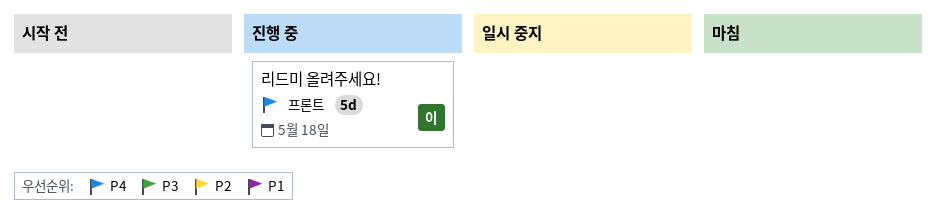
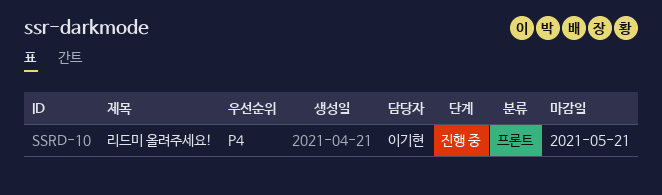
리드미 올려주세요!, due: May 18 -> May 21

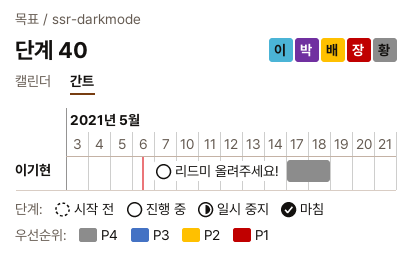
리드미 올려주세요!, due: May 21 -> May 18

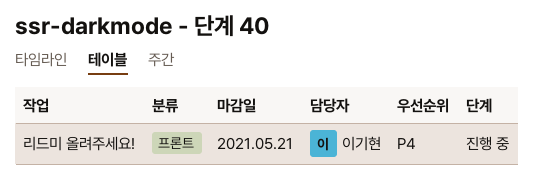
리드미 올려주세요!, due: May 18 -> May 21

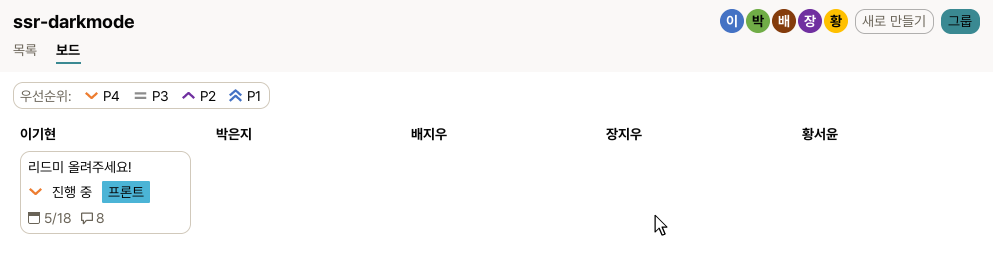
리드미 올려주세요!, due: May 21 -> May 18

